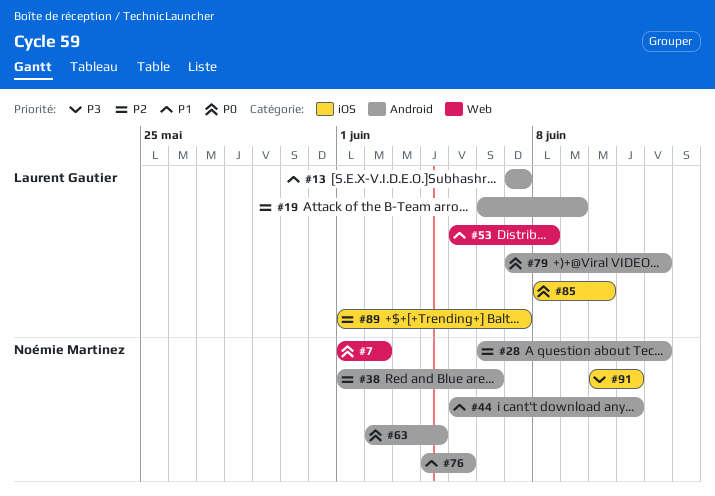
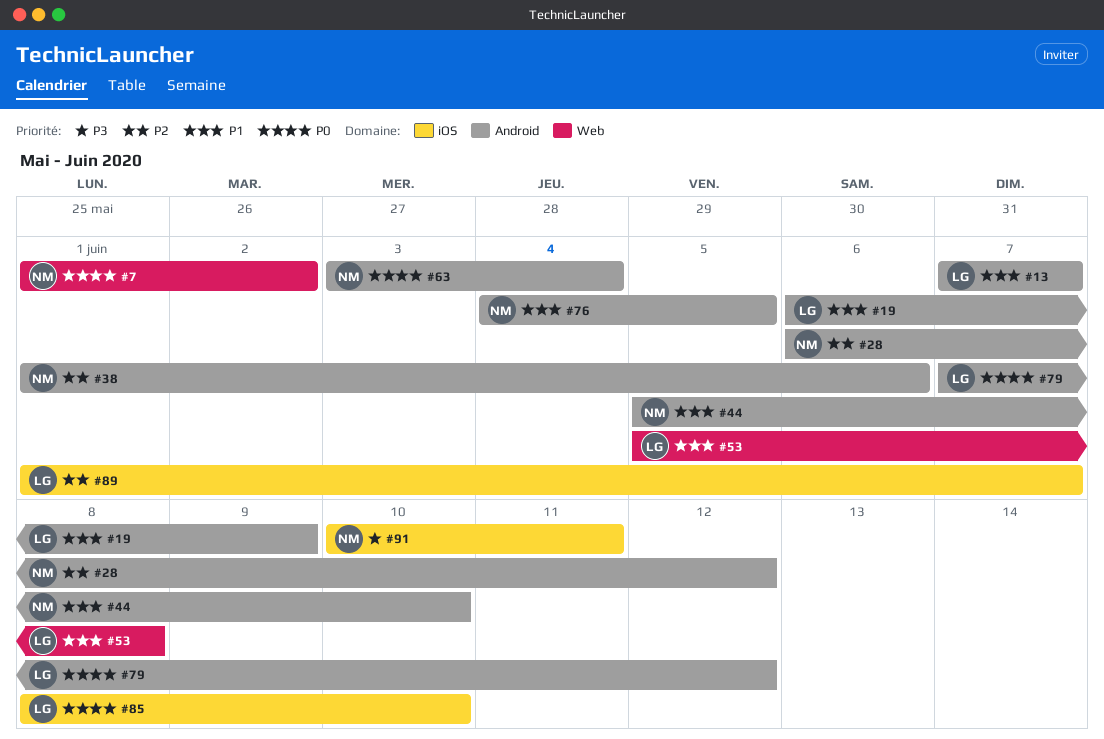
#19, priority: P2 -> P1
#44, due: Jun 11 -> Jun 10
#63, start: Jun 2 -> Jun 3

